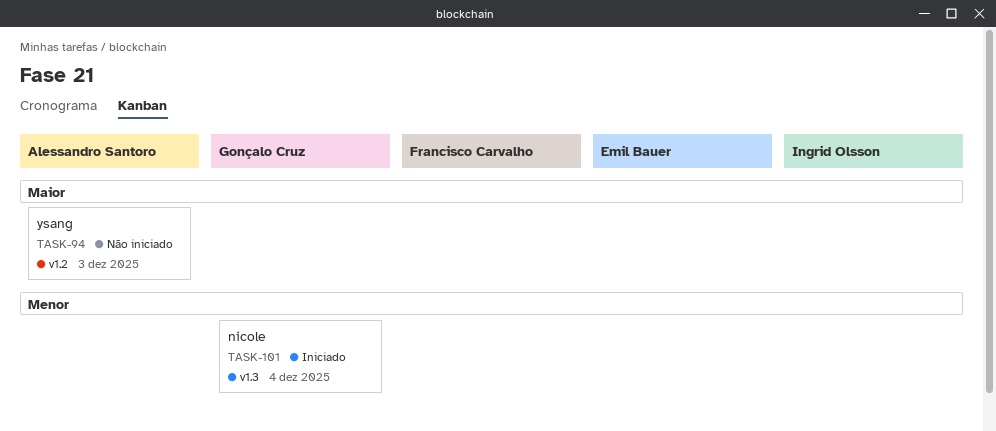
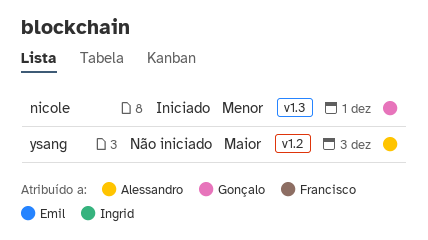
nicole, day: Dec 4 -> Dec 1

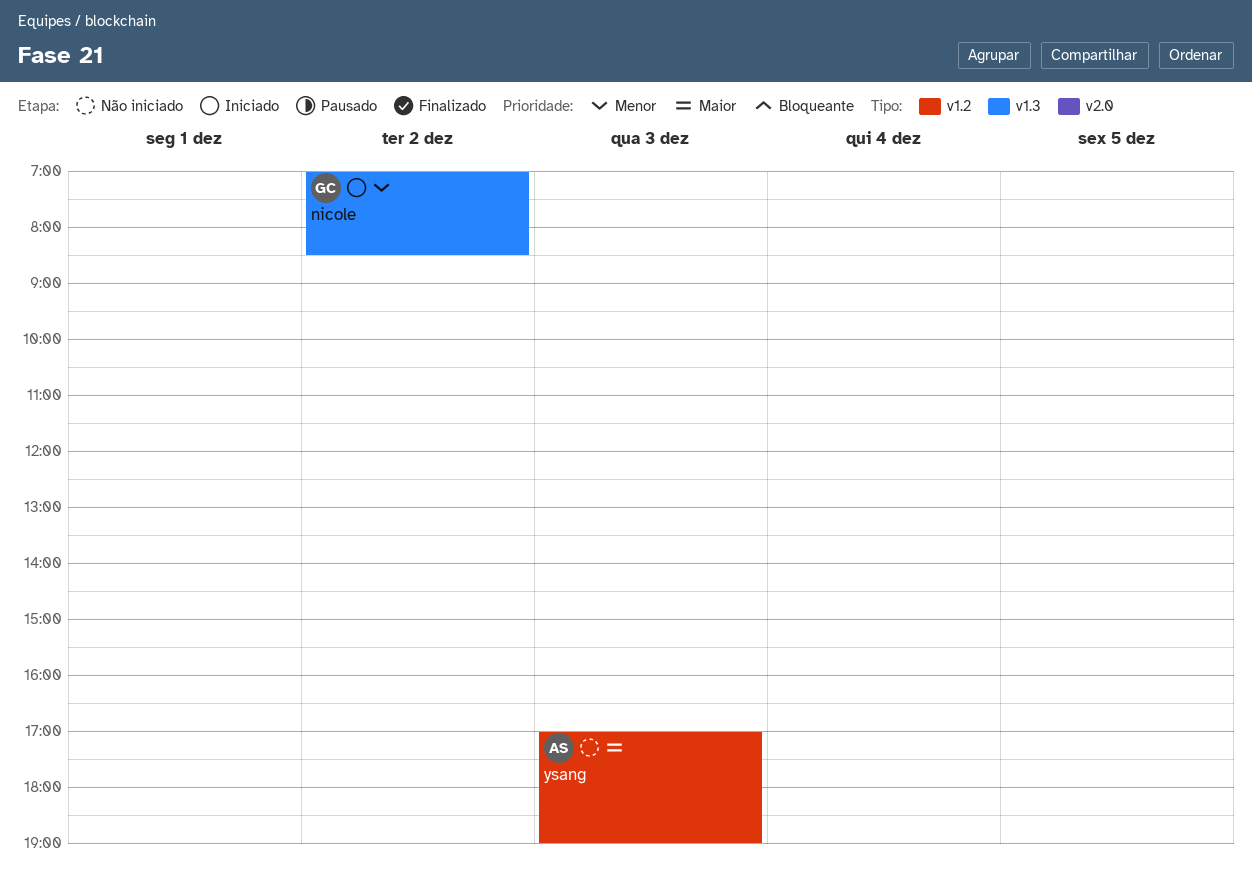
nicole, day: Dec 1 -> Dec 2

